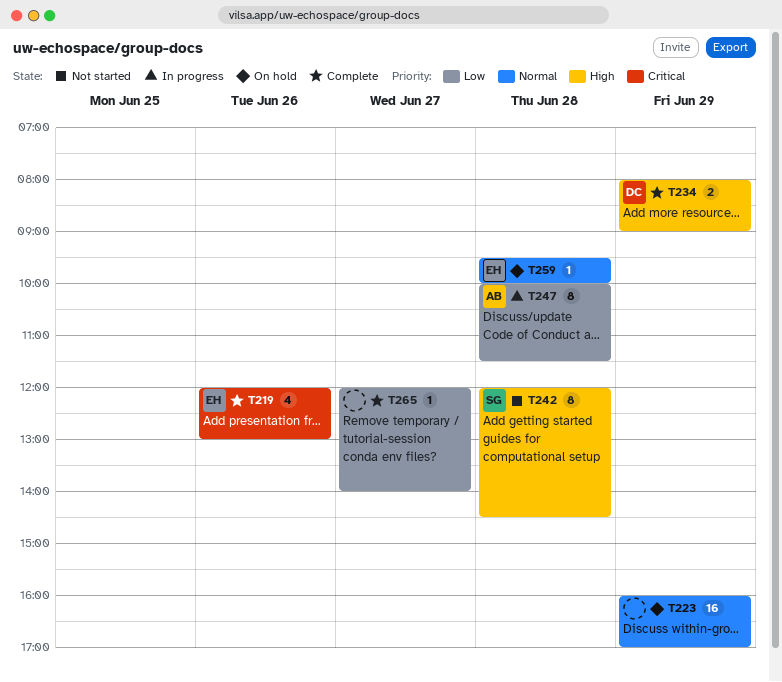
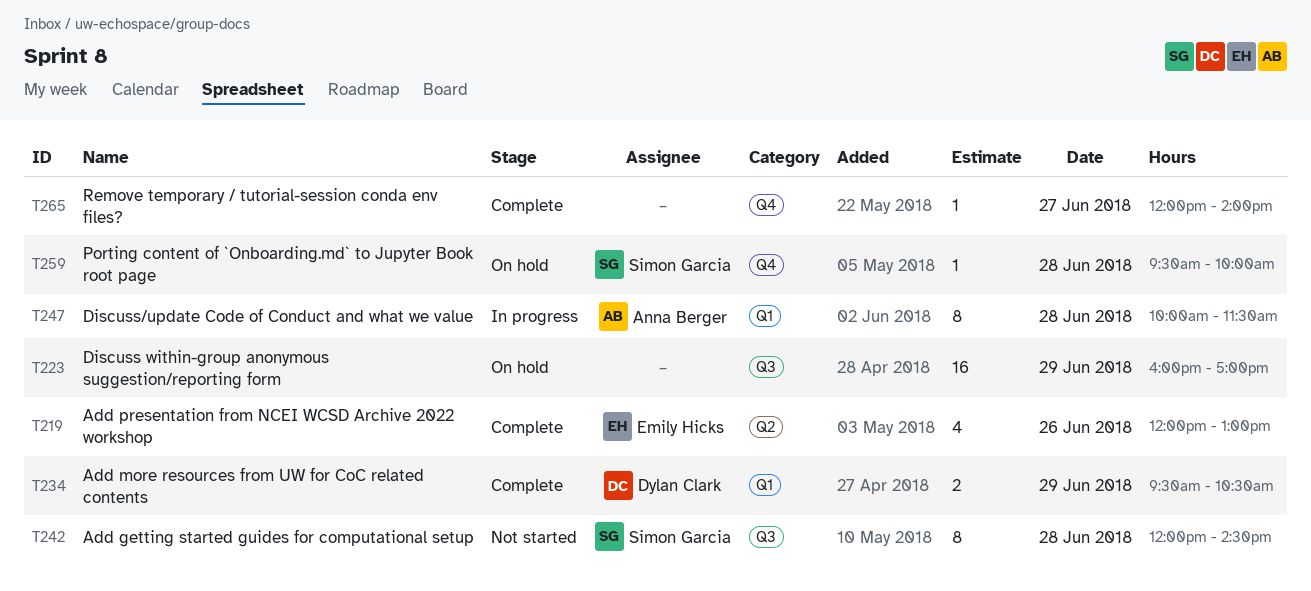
T234, begins: 08:00 -> 09:30
T234, ends: 09:00 -> 10:30
T259, owner: Emily Hicks -> Simon Garcia

